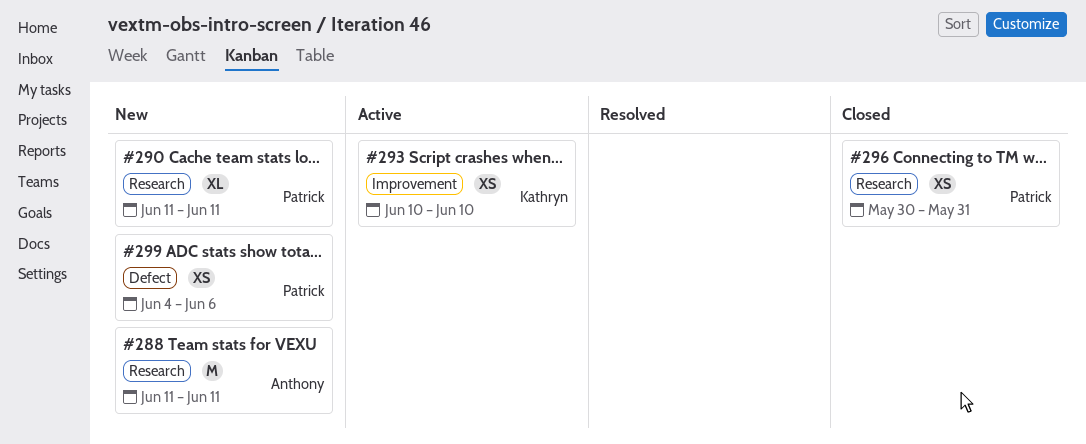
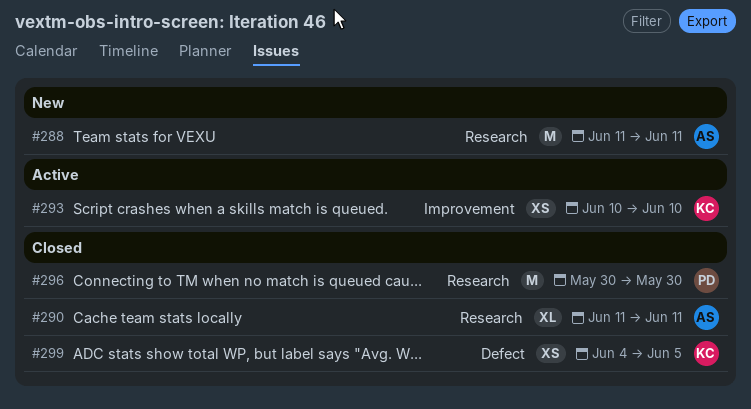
#290, status: New -> Closed
#290, owner: Patrick -> Anthony
#296, estimate: XS -> M
#296, due: May 31 -> May 30
#299, status: New -> Closed
#299, owner: Patrick -> Kathryn
#299, due: Jun 6 -> Jun 5

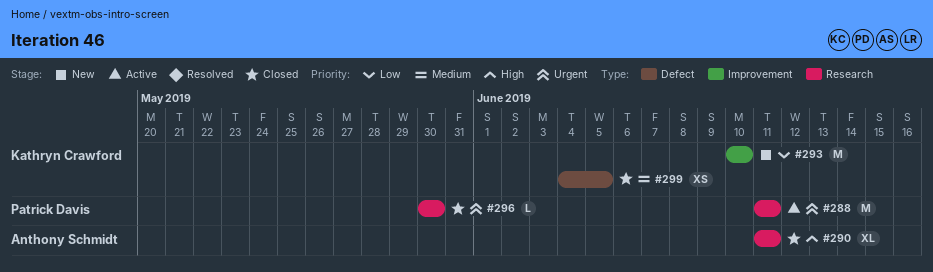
#288, status: New -> Active
#288, owner: Anthony Schmidt -> Patrick Davis
#293, status: Active -> New
#293, estimate: XS -> M
#296, estimate: M -> L

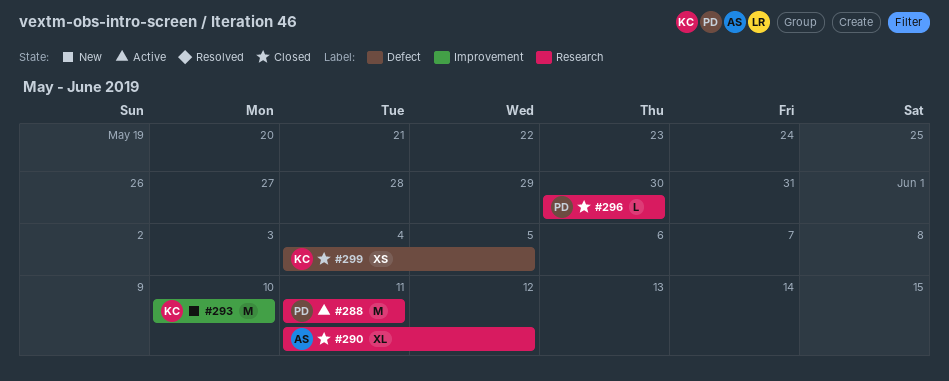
#290, due: Jun 11 -> Jun 12

